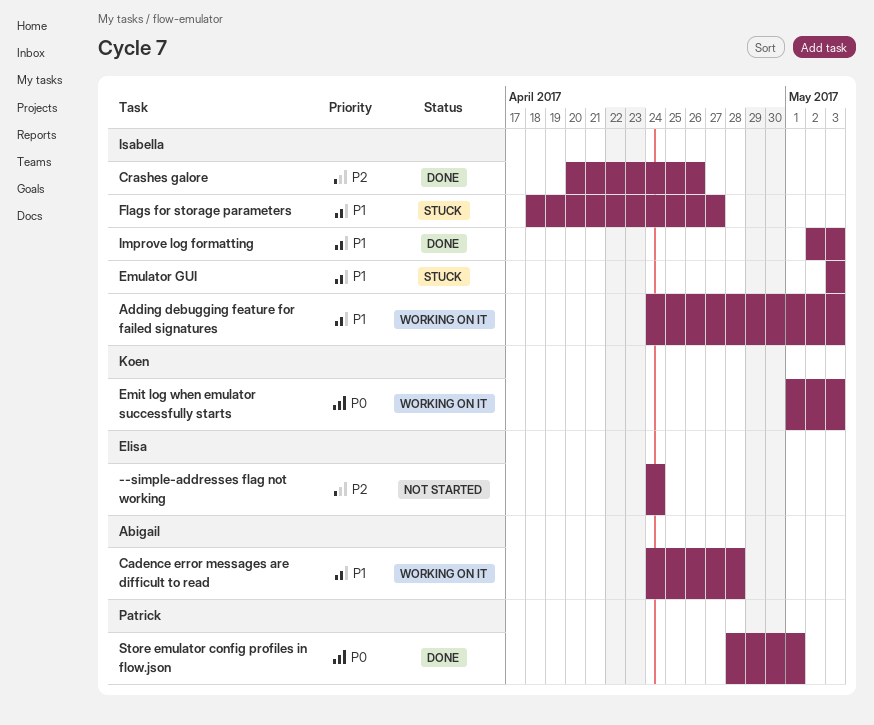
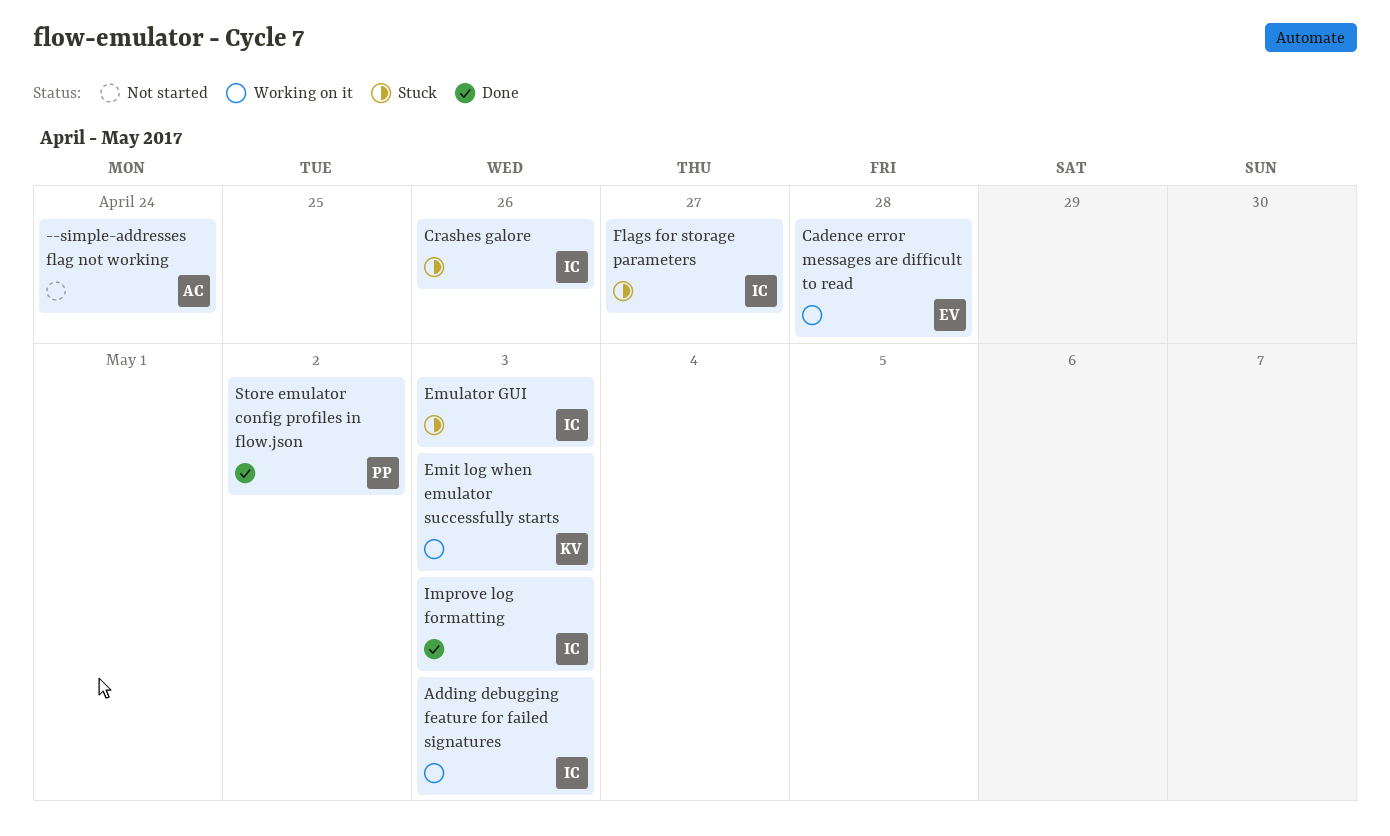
--simple-addresses flag not working, owner: Elisa -> Abigail
Cadence error messages are difficult to read, owner: Abigail -> Elisa
Crashes galore, status: Done -> Stuck
Store emulator config profiles in flow.json, due: May 1 -> May 2

